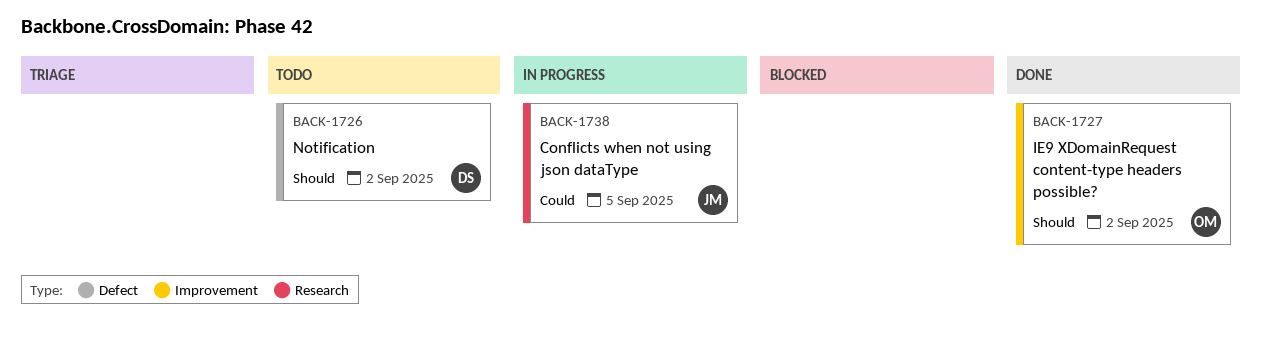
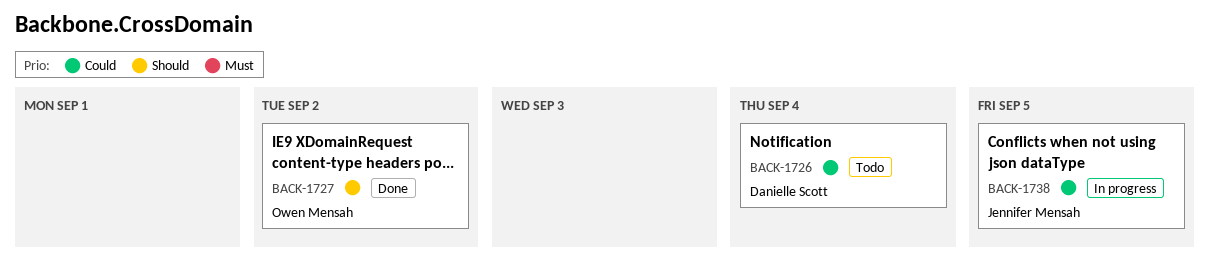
BACK-1726, priority: Should -> Could
BACK-1726, due: Sep 2 -> Sep 4

